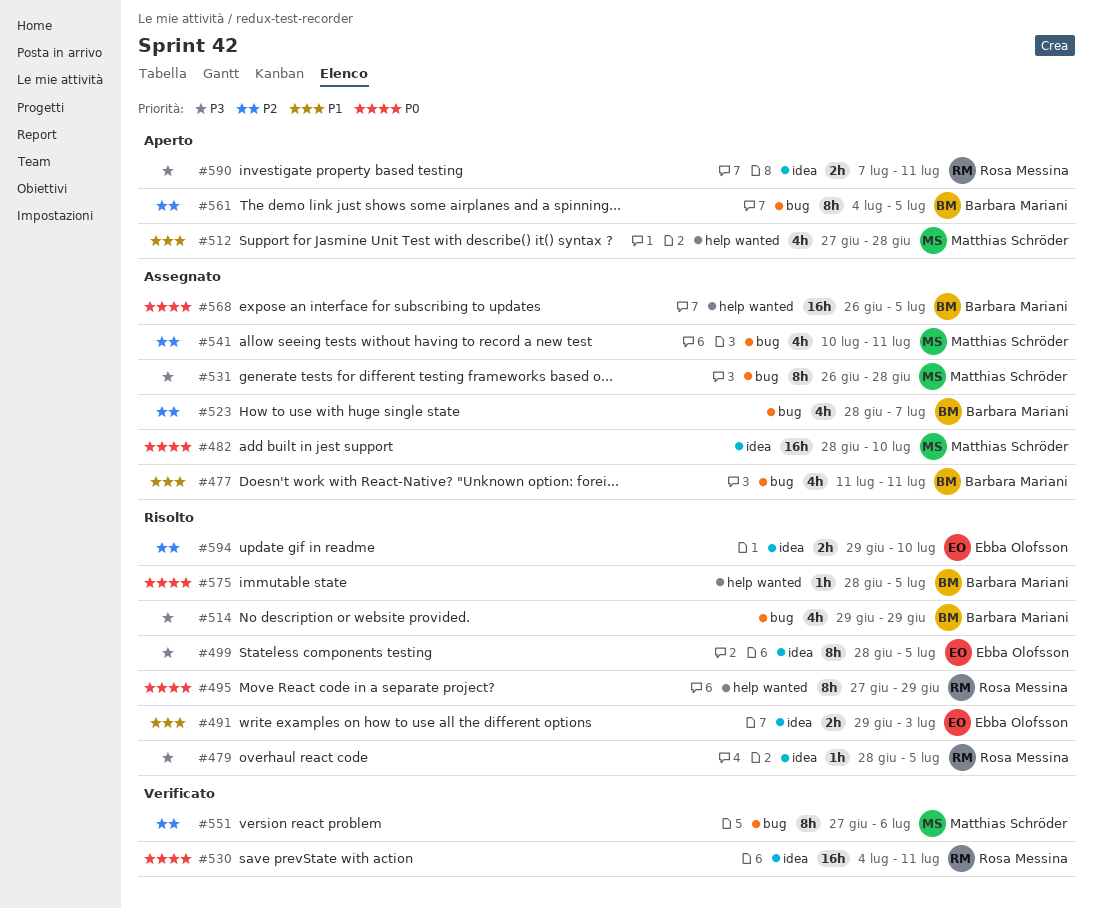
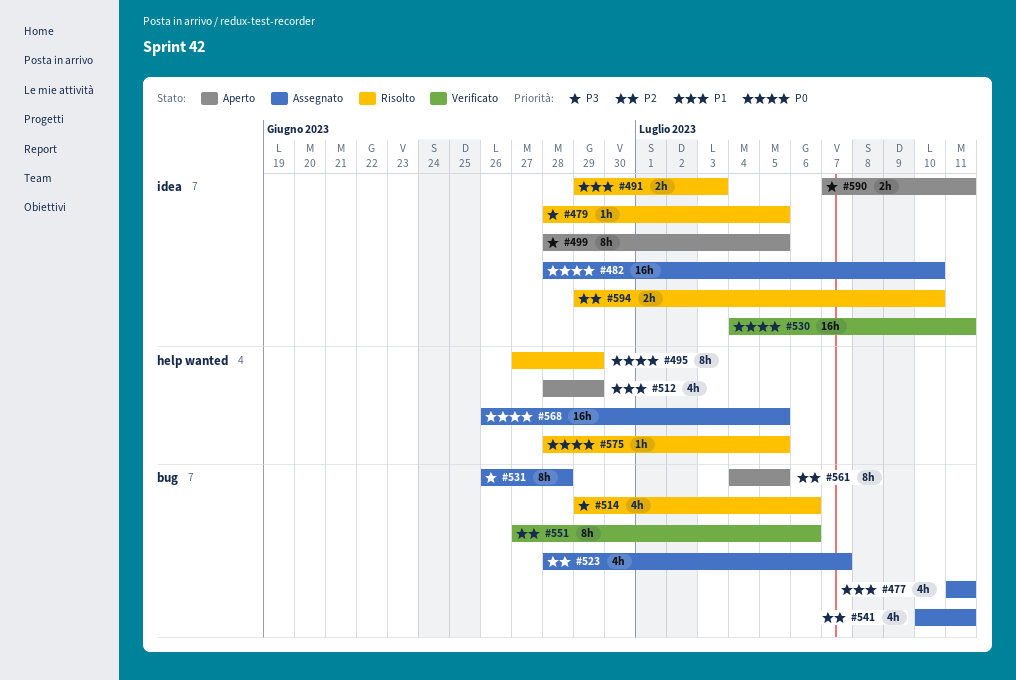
#499, status: Risolto -> Aperto
#512, start: Jun 27 -> Jun 28
#512, due: Jun 28 -> Jun 29
#514, due: Jun 29 -> Jul 6

